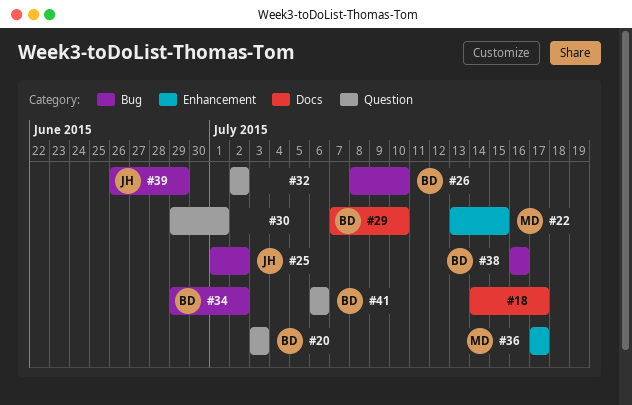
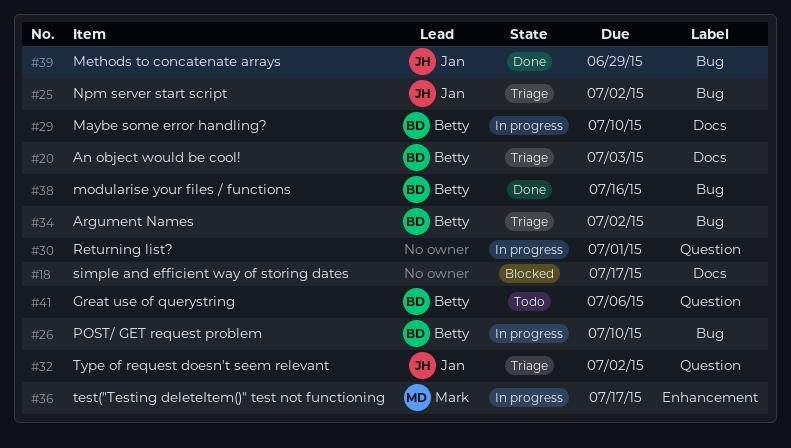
#20, label: Question -> Docs
#22: present -> none
#32, owner: none -> Jan

